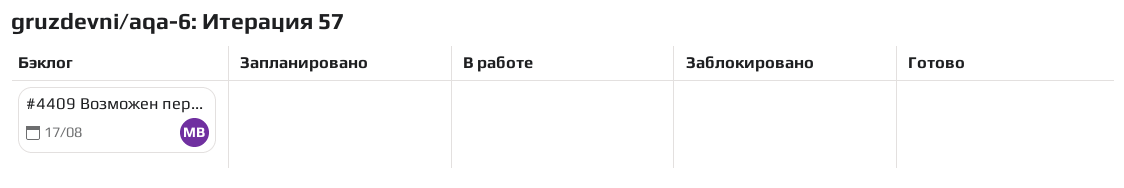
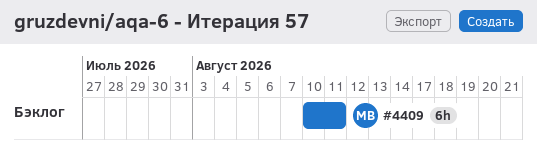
#4409, due: Aug 17 -> Aug 11

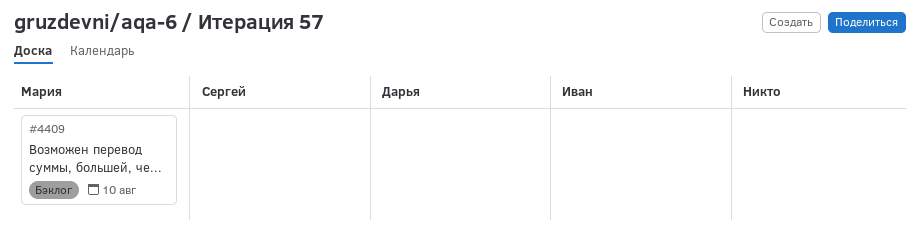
#4409, due: Aug 11 -> Aug 10

